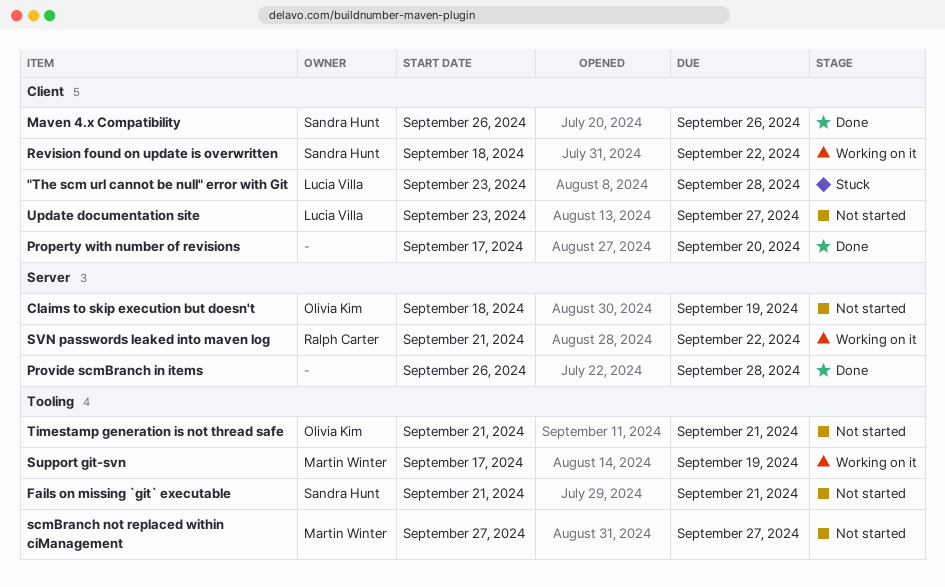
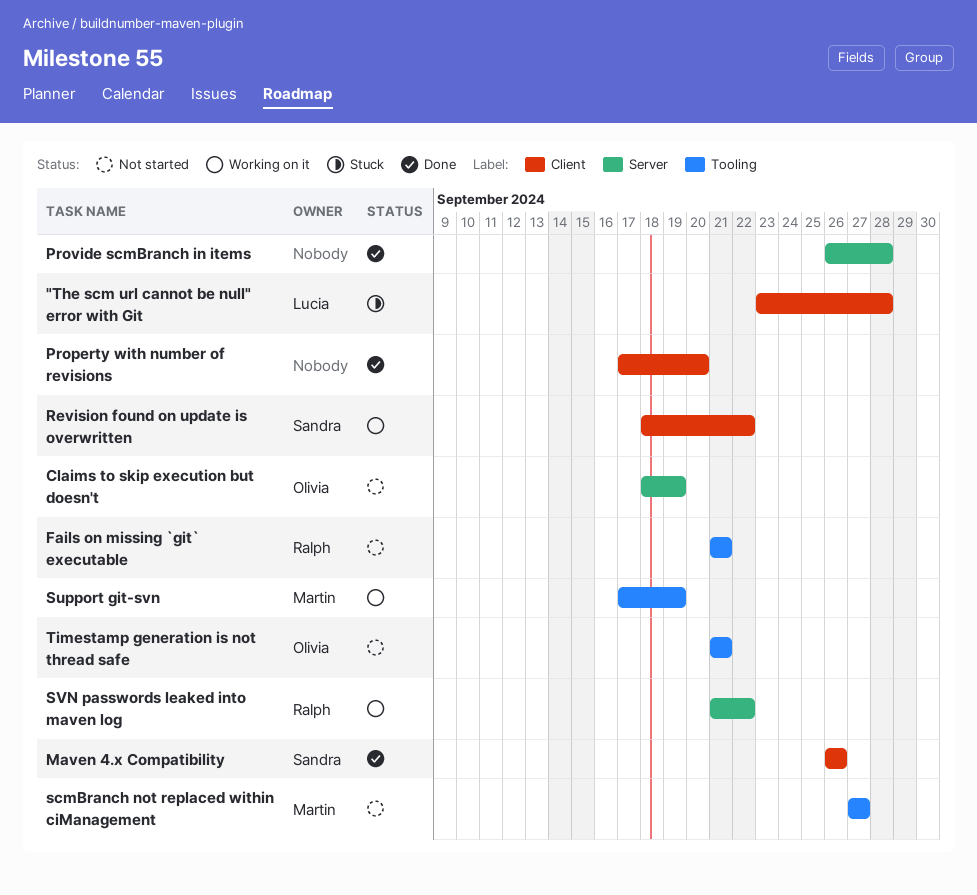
Fails on missing `git` executable, owner: Sandra Hunt -> Ralph Carter
Update documentation site: present -> none

